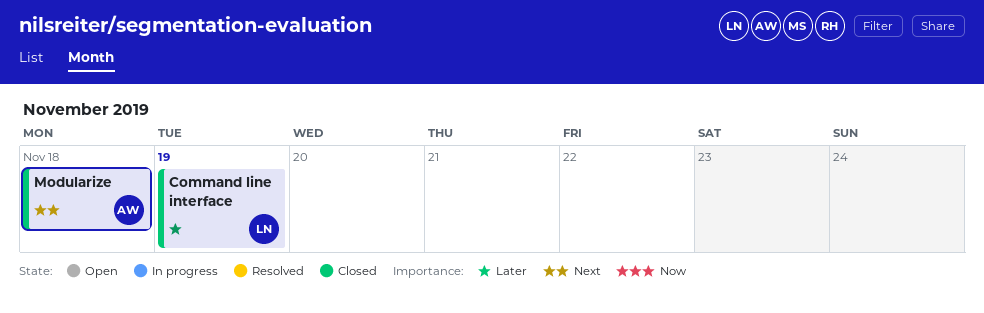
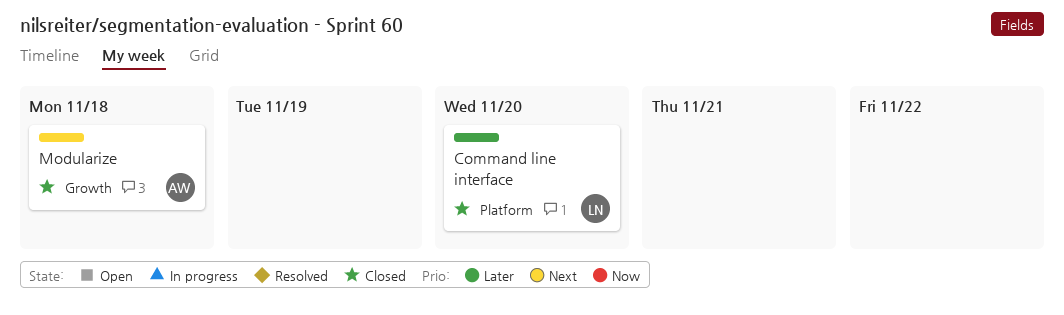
Command line interface, due: Nov 19 -> Nov 20

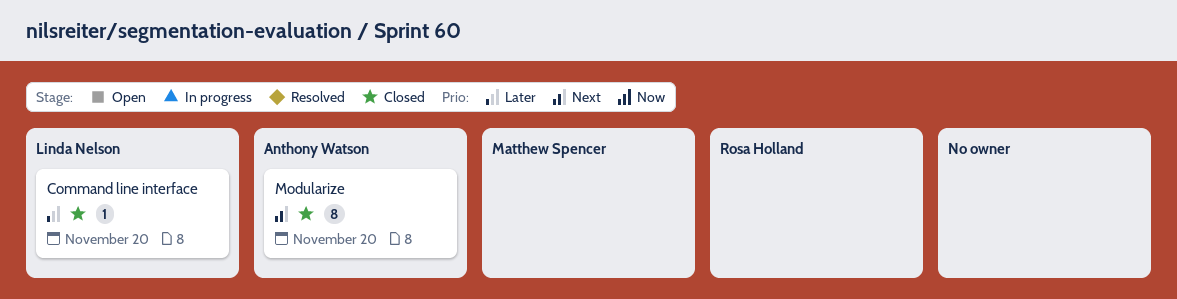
Modularize, due: Nov 18 -> Nov 20

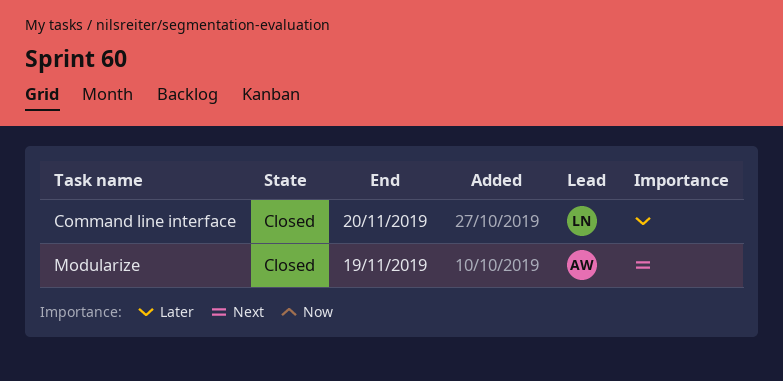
Modularize, due: Nov 20 -> Nov 19

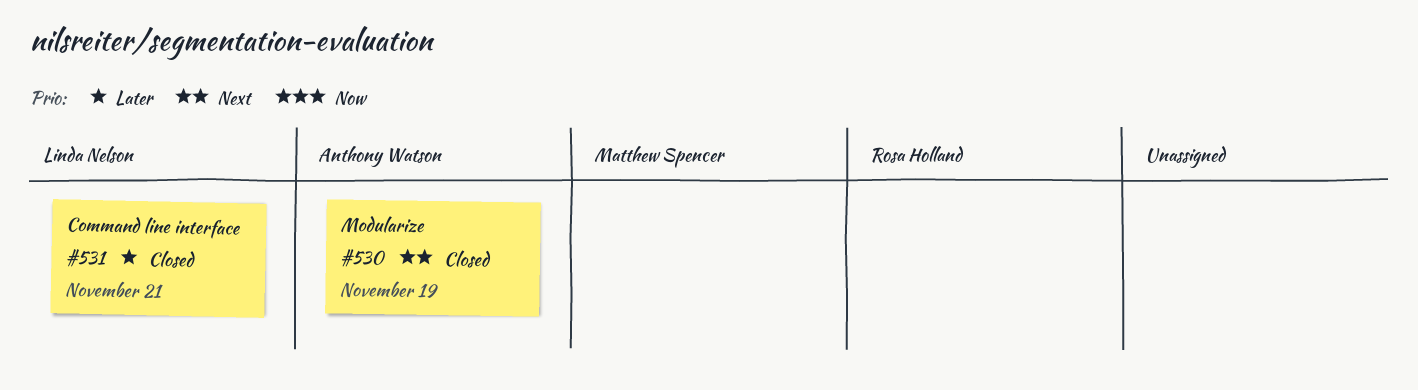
Command line interface, due: Nov 20 -> Nov 21

